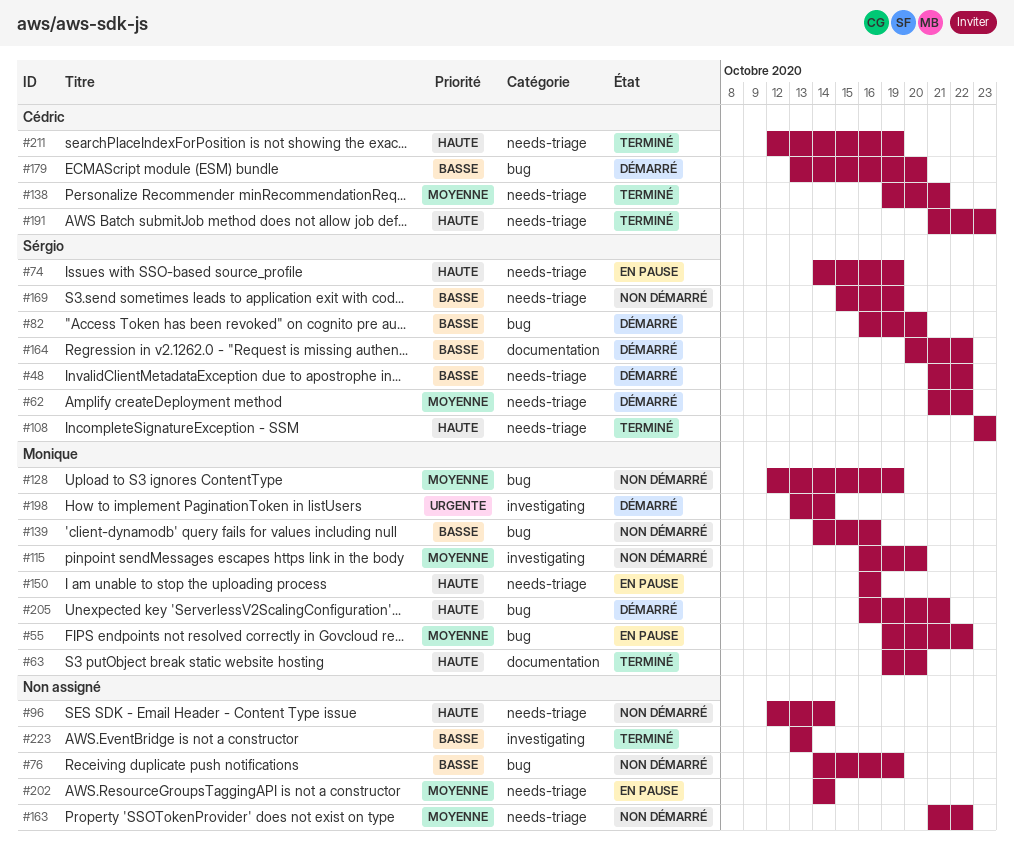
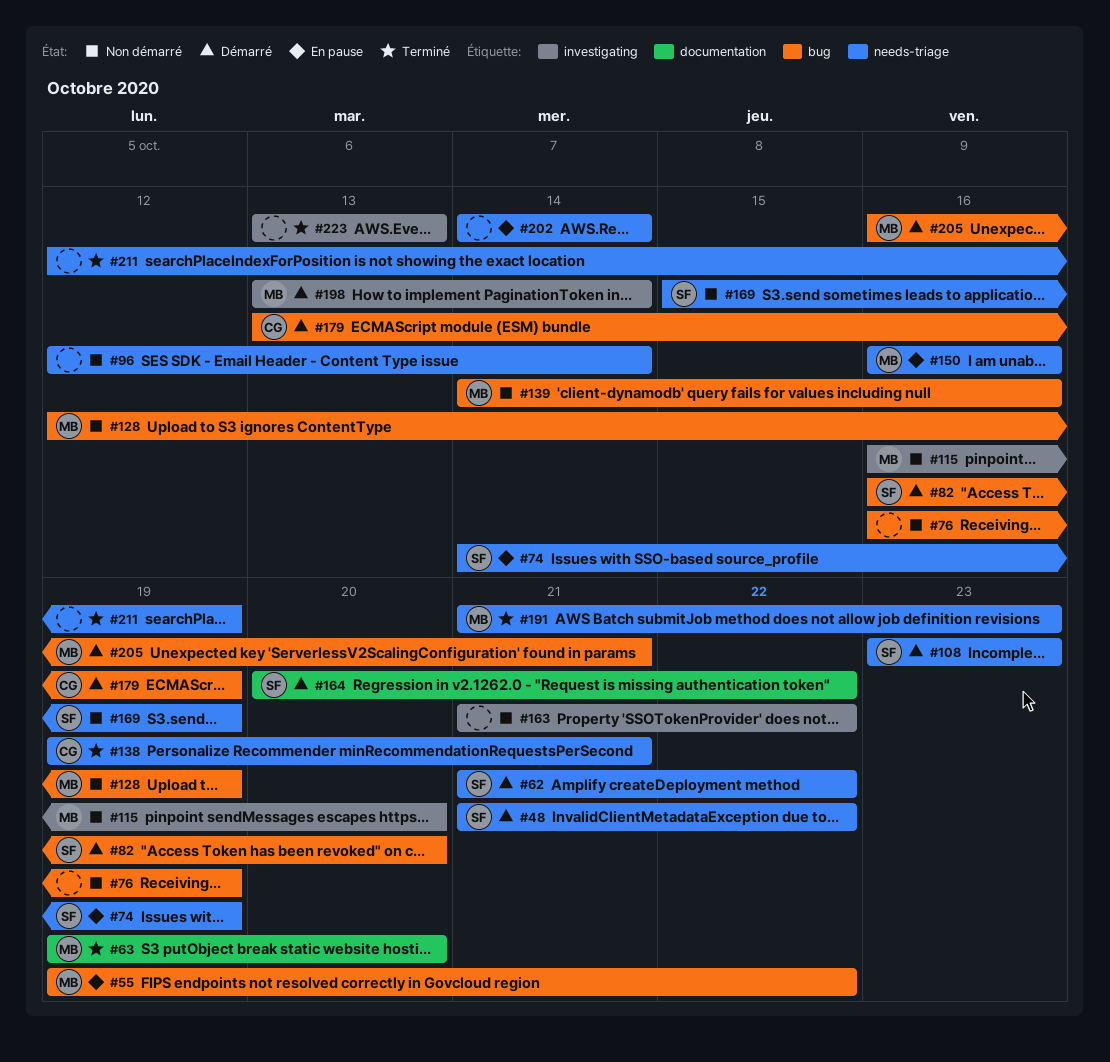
#76, start: Oct 14 -> Oct 16
#108, status: Terminé -> Démarré
#163, label: needs-triage -> investigating
#179, due: Oct 20 -> Oct 19
#191, owner: Cédric -> Monique
#211, owner: Cédric -> none

